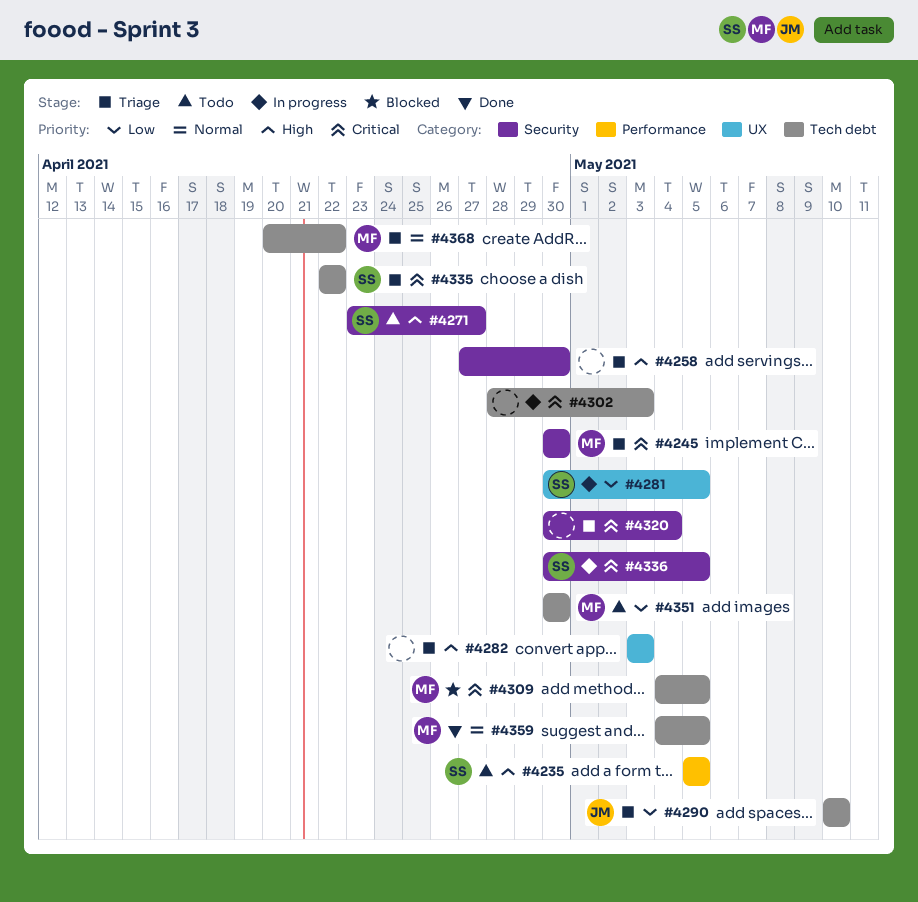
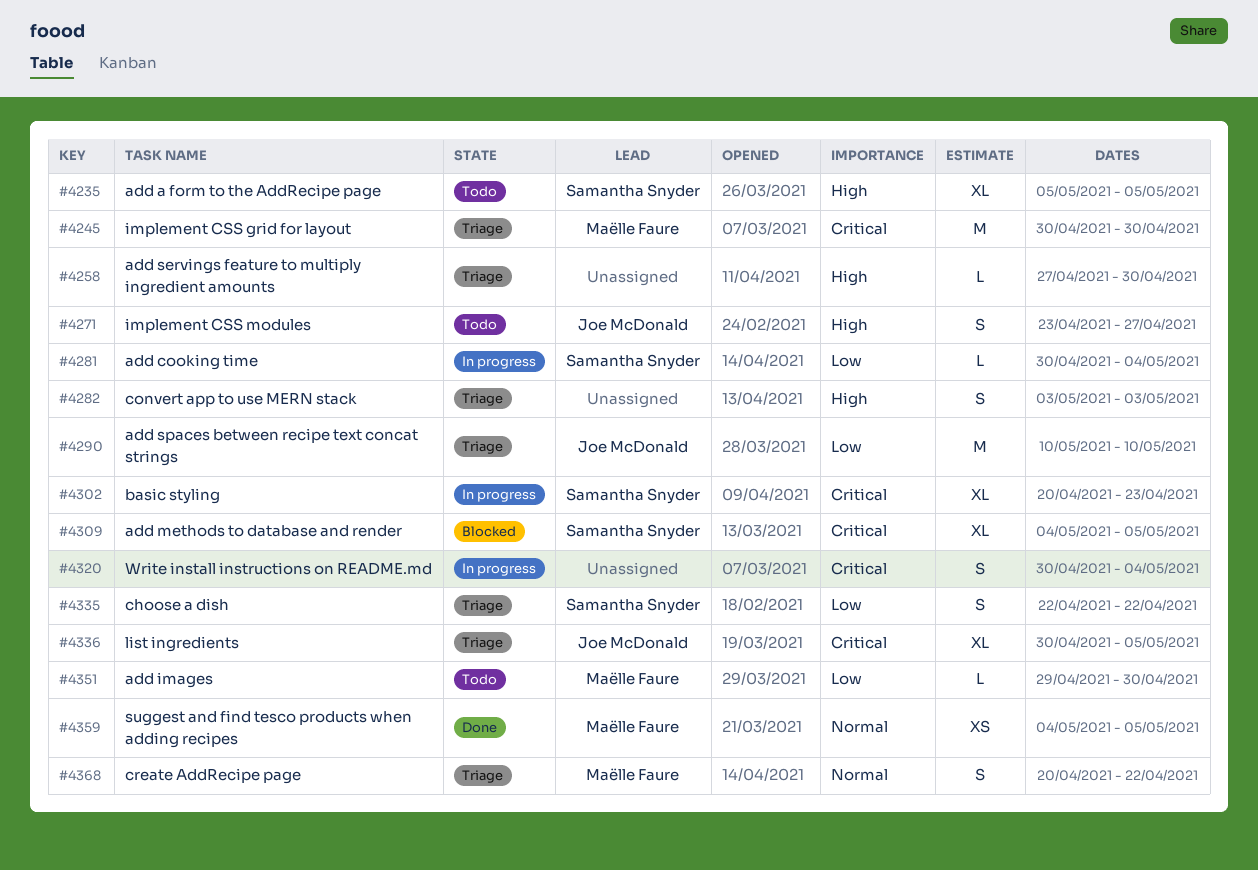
#4271, owner: Samantha Snyder -> Joe McDonald
#4281, due: May 5 -> May 4
#4302, owner: none -> Samantha Snyder
#4302, start: Apr 28 -> Apr 20
#4302, due: May 3 -> Apr 23
#4309, owner: Maëlle Faure -> Samantha Snyder
#4320, status: Triage -> In progress
#4335, priority: Critical -> Low
#4336, status: In progress -> Triage
#4336, owner: Samantha Snyder -> Joe McDonald
#4351, start: Apr 30 -> Apr 29

